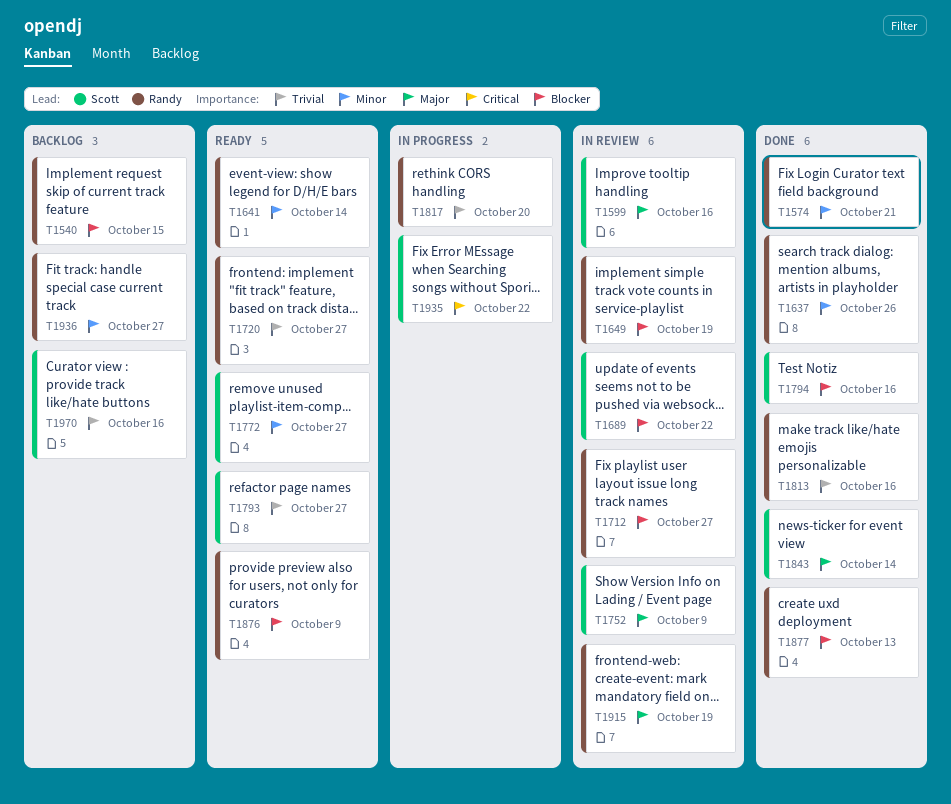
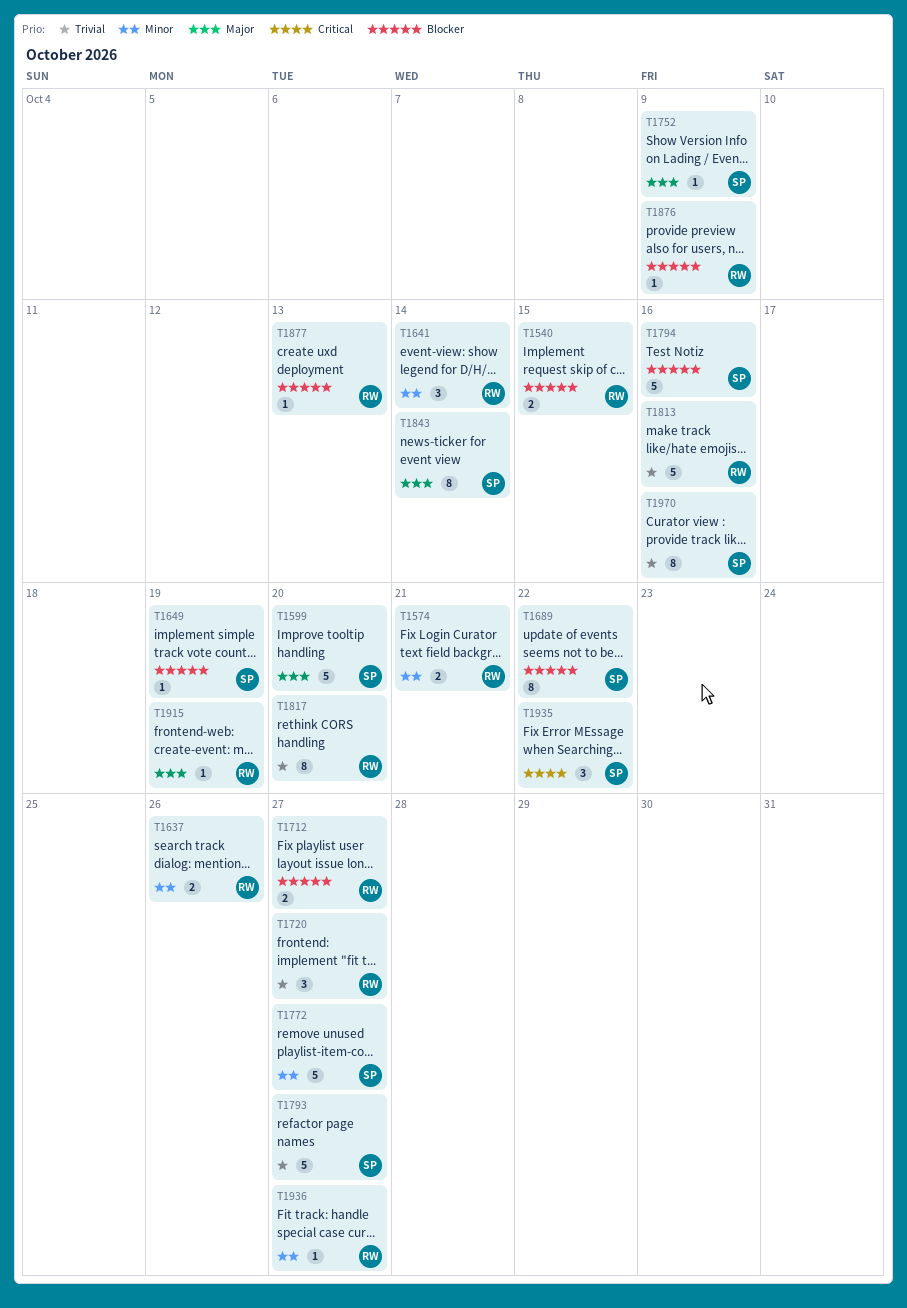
T1599, due: Oct 16 -> Oct 20
T1649, owner: Randy -> Scott

